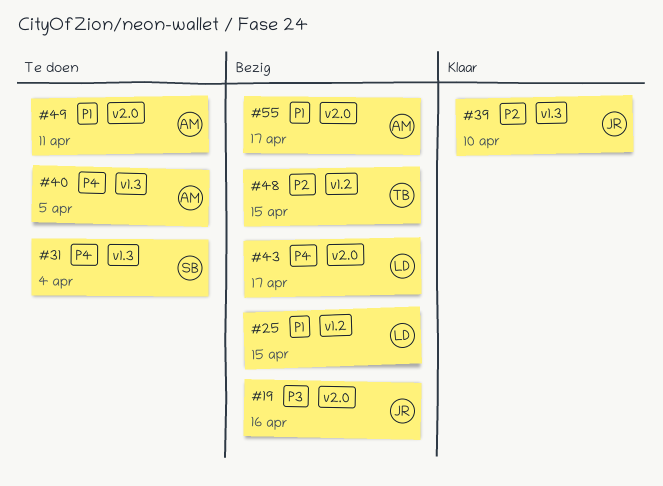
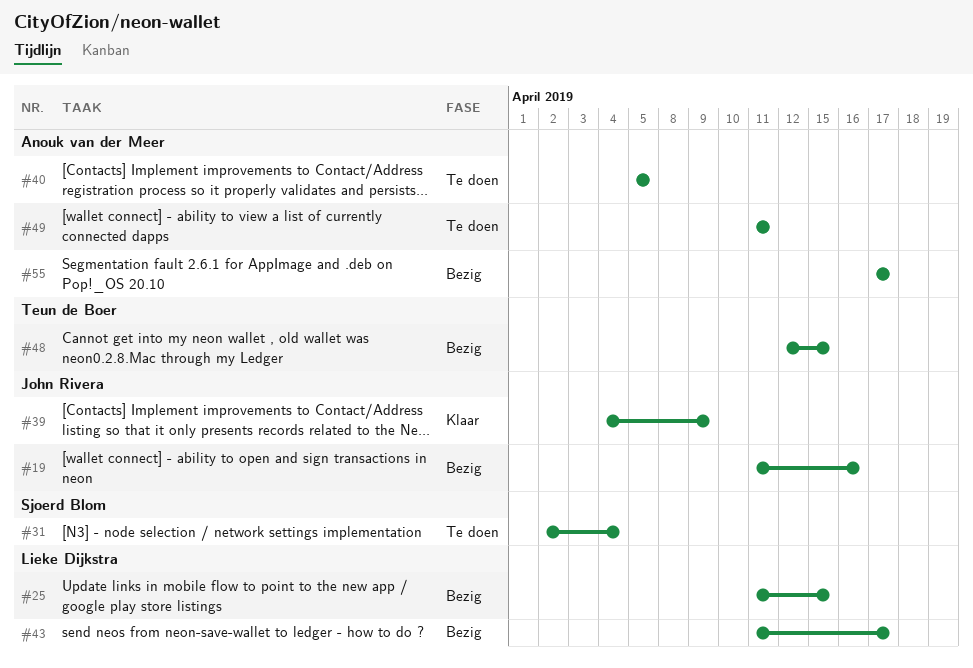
#39, due: Apr 10 -> Apr 9

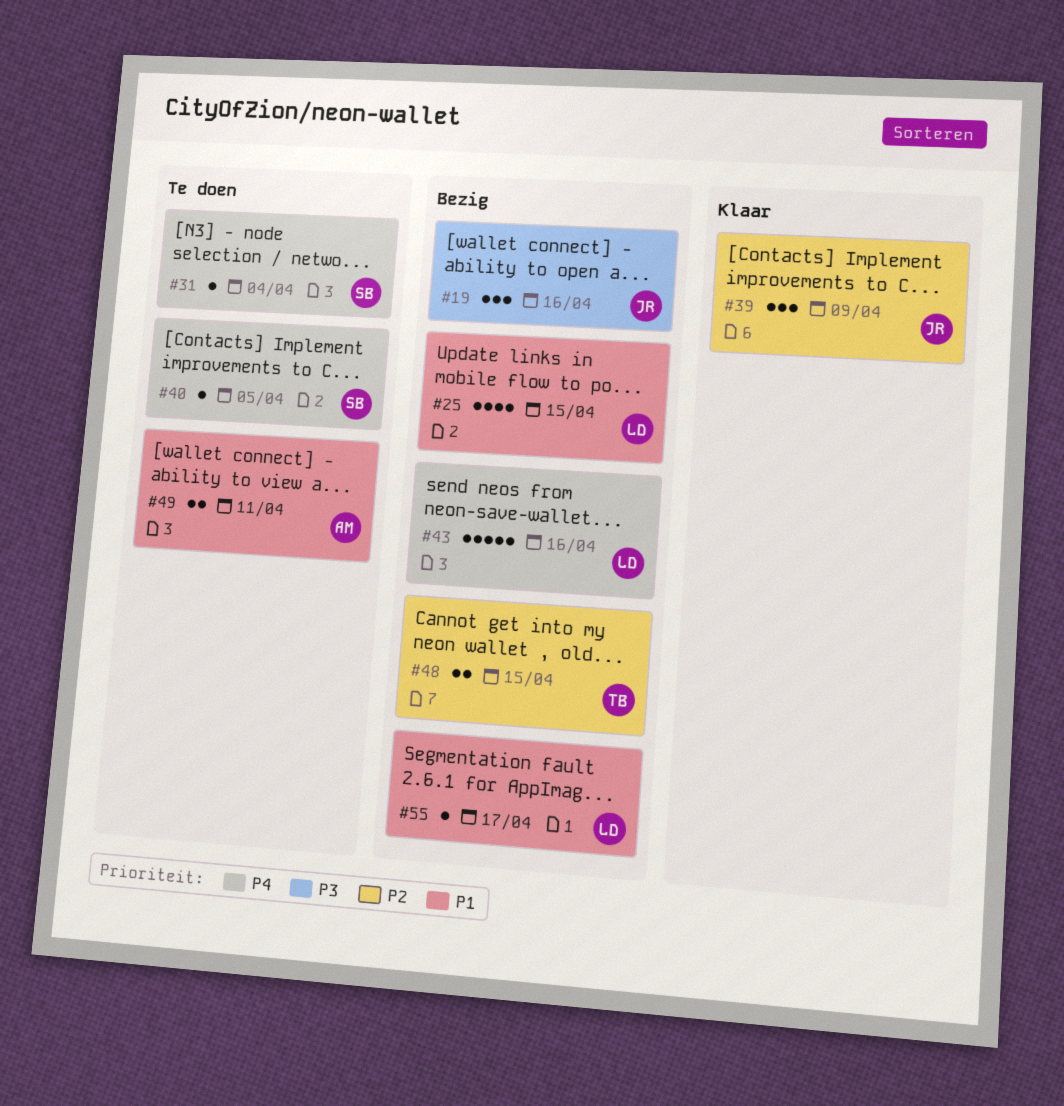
#40, owner: Anouk van der Meer -> Sjoerd Blom
#43, due: Apr 17 -> Apr 16
#55, owner: Anouk van der Meer -> Lieke Dijkstra

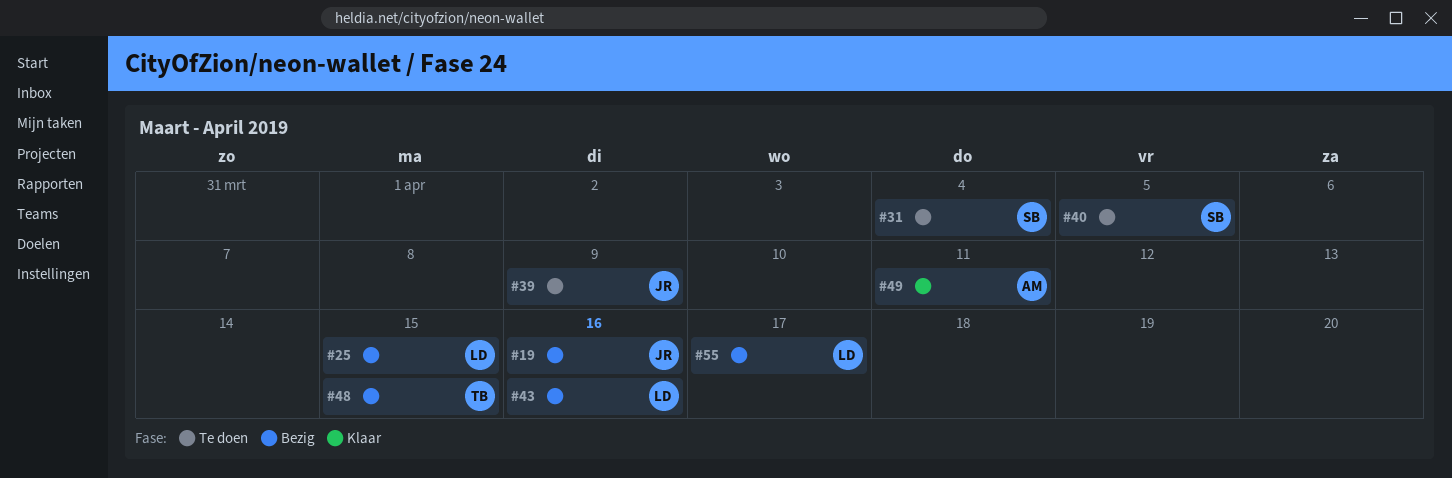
#39, status: Klaar -> Te doen
#49, status: Te doen -> Klaar

